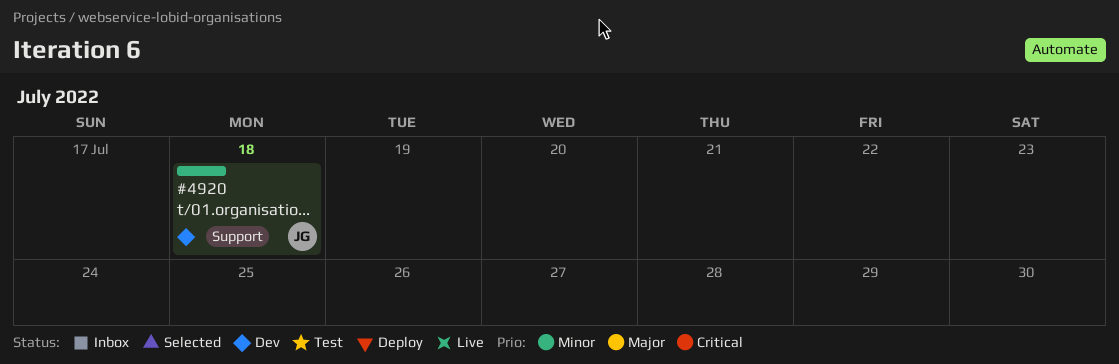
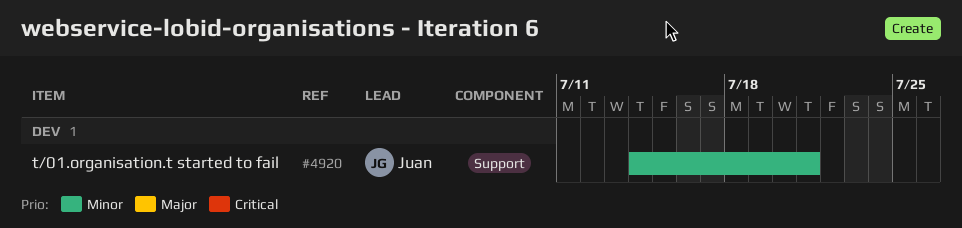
#4920, due: Jul 18 -> Jul 21

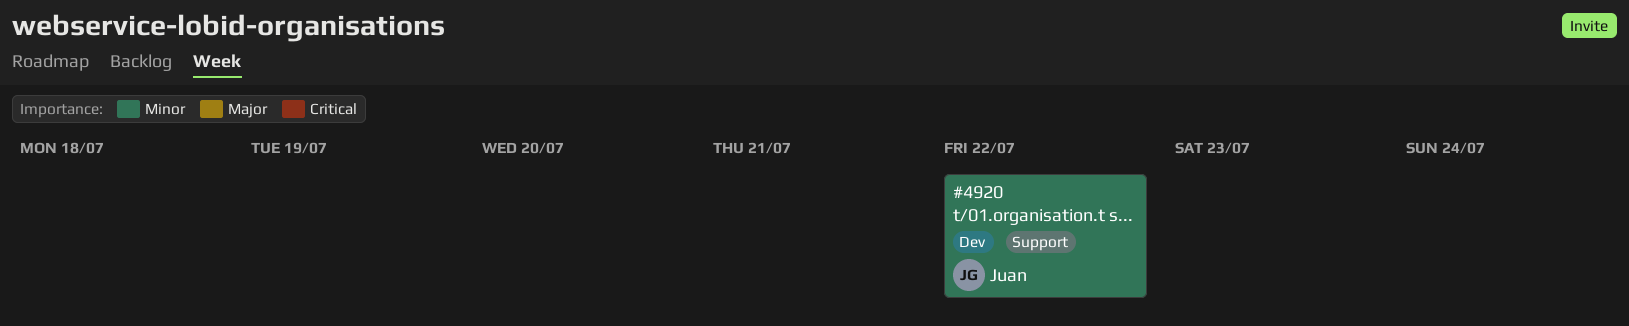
#4920, due: Jul 21 -> Jul 22

